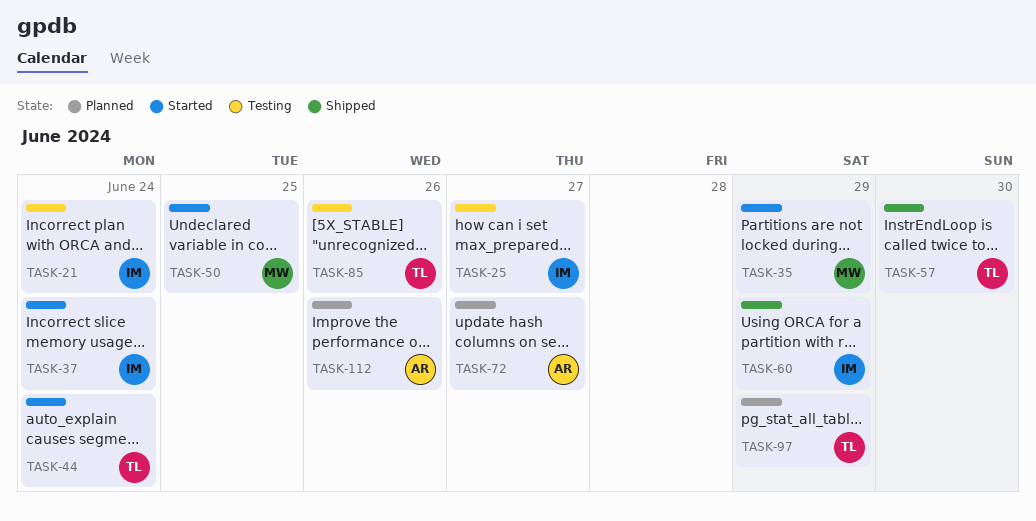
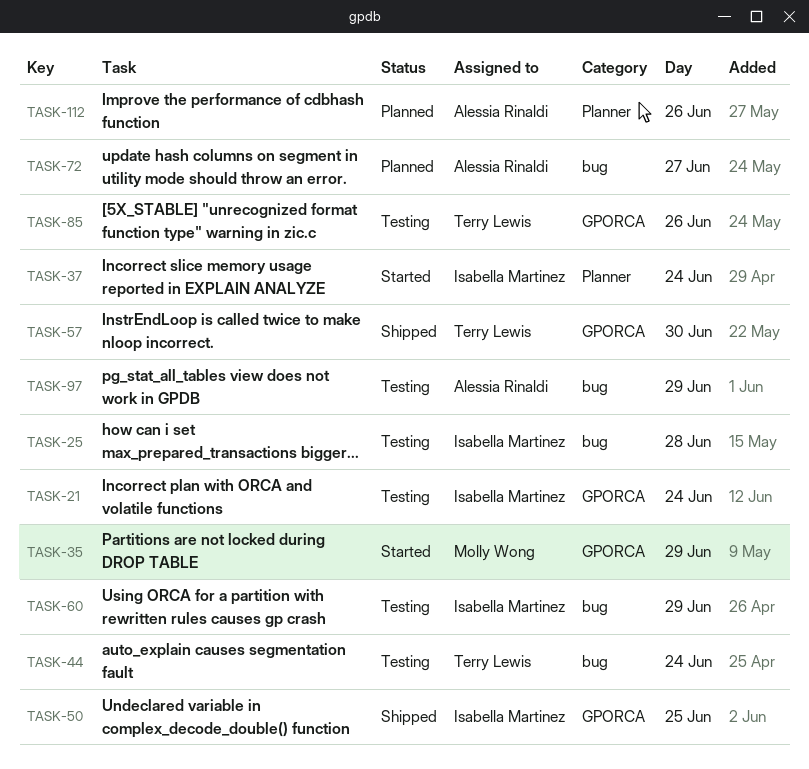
TASK-25, day: Jun 27 -> Jun 28
TASK-44, status: Started -> Testing
TASK-50, status: Started -> Shipped
TASK-50, owner: Molly Wong -> Isabella Martinez
TASK-60, status: Shipped -> Testing
TASK-97, status: Planned -> Testing
TASK-97, owner: Terry Lewis -> Alessia Rinaldi

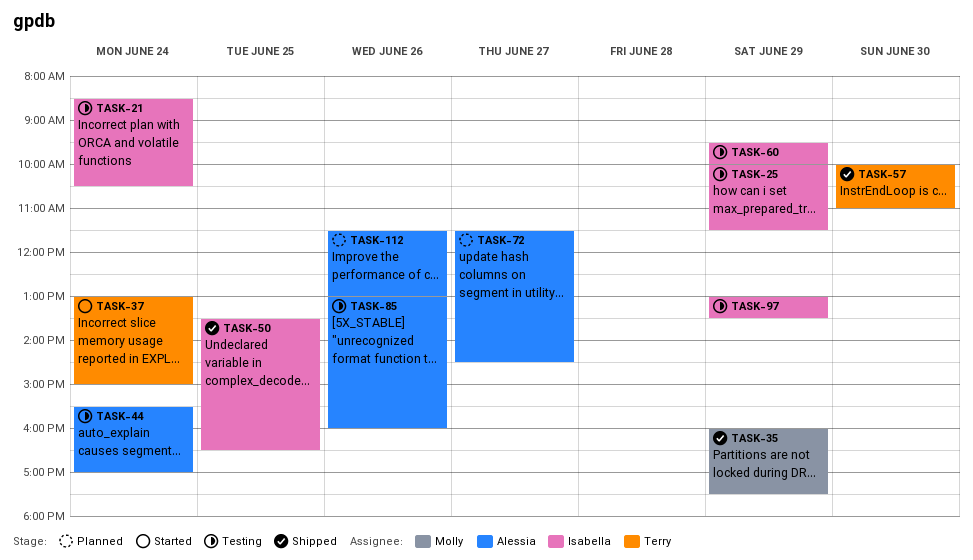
TASK-25, day: Jun 28 -> Jun 29
TASK-35, status: Started -> Shipped
TASK-37, owner: Isabella Martinez -> Terry Lewis
TASK-44, owner: Terry Lewis -> Alessia Rinaldi
TASK-85, owner: Terry Lewis -> Alessia Rinaldi
TASK-97, owner: Alessia Rinaldi -> Isabella Martinez

